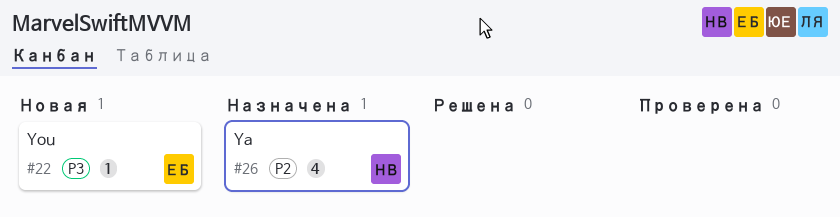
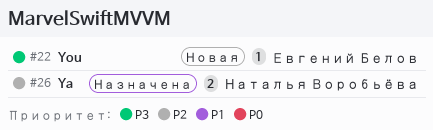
#26, estimate: 4 -> 2

